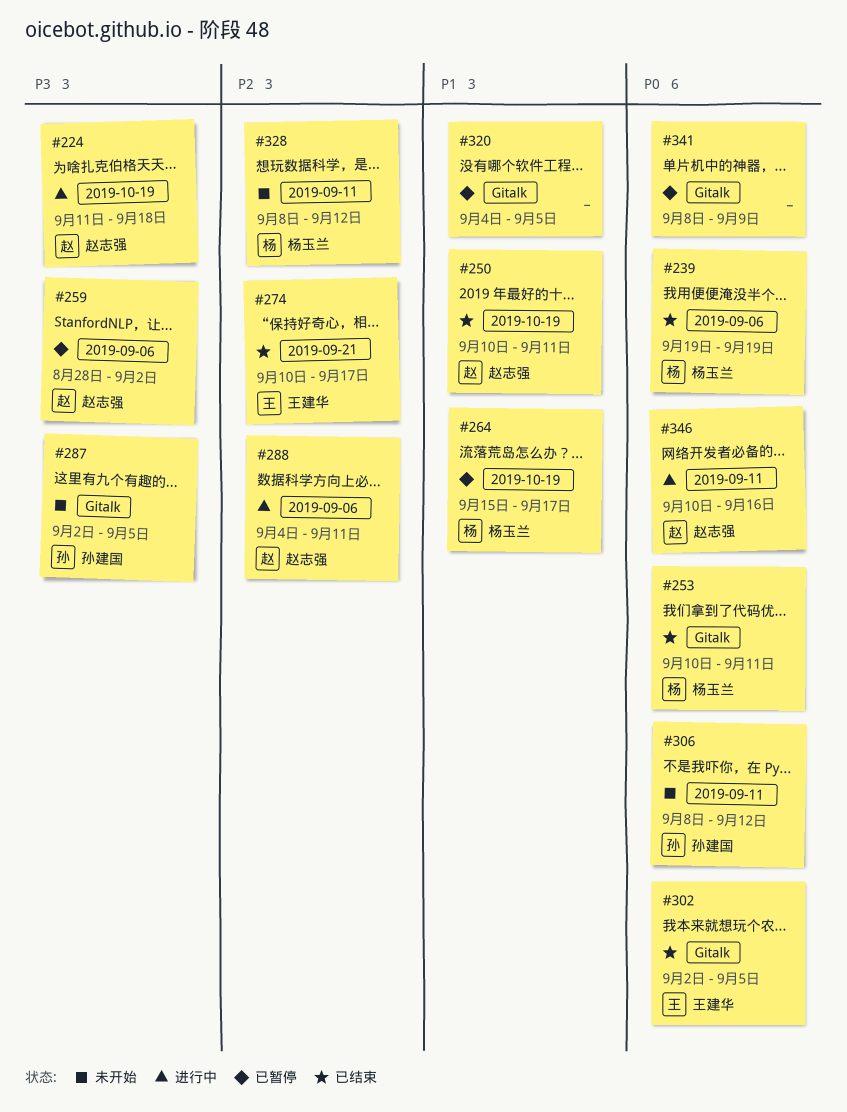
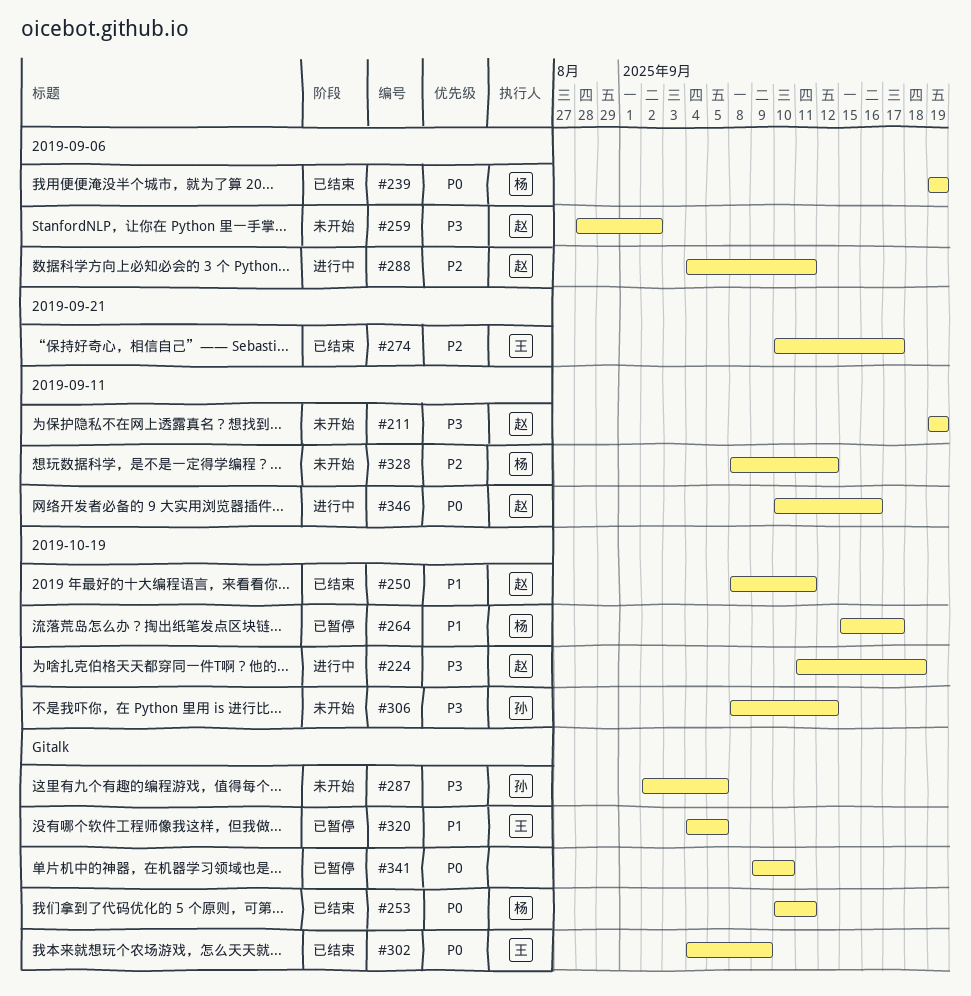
#211: none -> present
#250, start: Sep 10 -> Sep 8
#259, status: 已暂停 -> 未开始
#302, start: Sep 2 -> Sep 4
#302, due: Sep 5 -> Sep 9
#306, priority: P0 -> P3
#306, label: 2019-09-11 -> 2019-10-19
#320, owner: none -> 王建华
#341, start: Sep 8 -> Sep 9
#341, due: Sep 9 -> Sep 10

